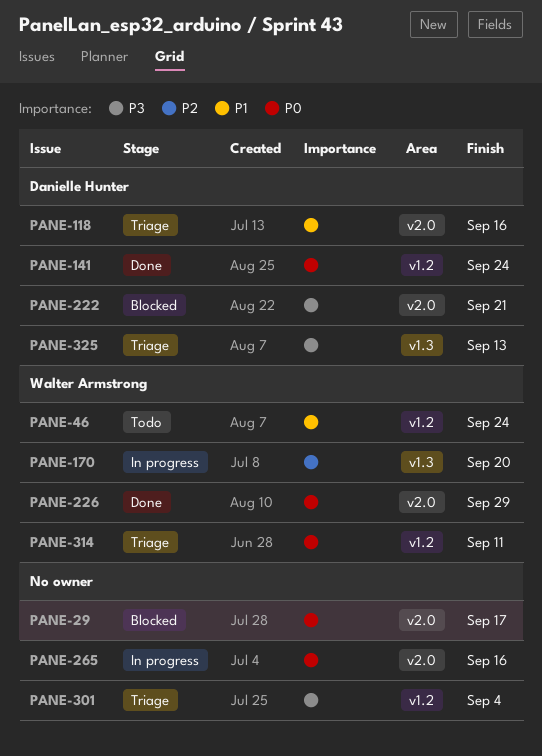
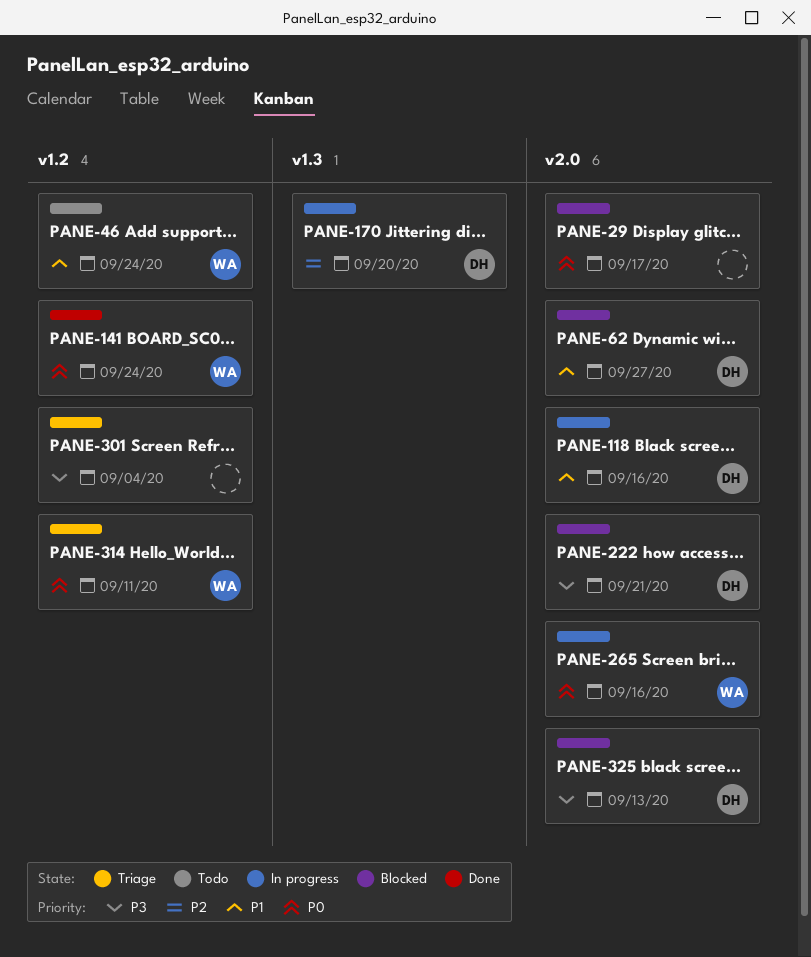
PANE-62: none -> present
PANE-118, status: Triage -> In progress
PANE-141, owner: Danielle Hunter -> Walter Armstrong
PANE-170, owner: Walter Armstrong -> Danielle Hunter
PANE-226: present -> none
PANE-265, owner: none -> Walter Armstrong
PANE-325, status: Triage -> Blocked
PANE-325, label: v1.3 -> v2.0

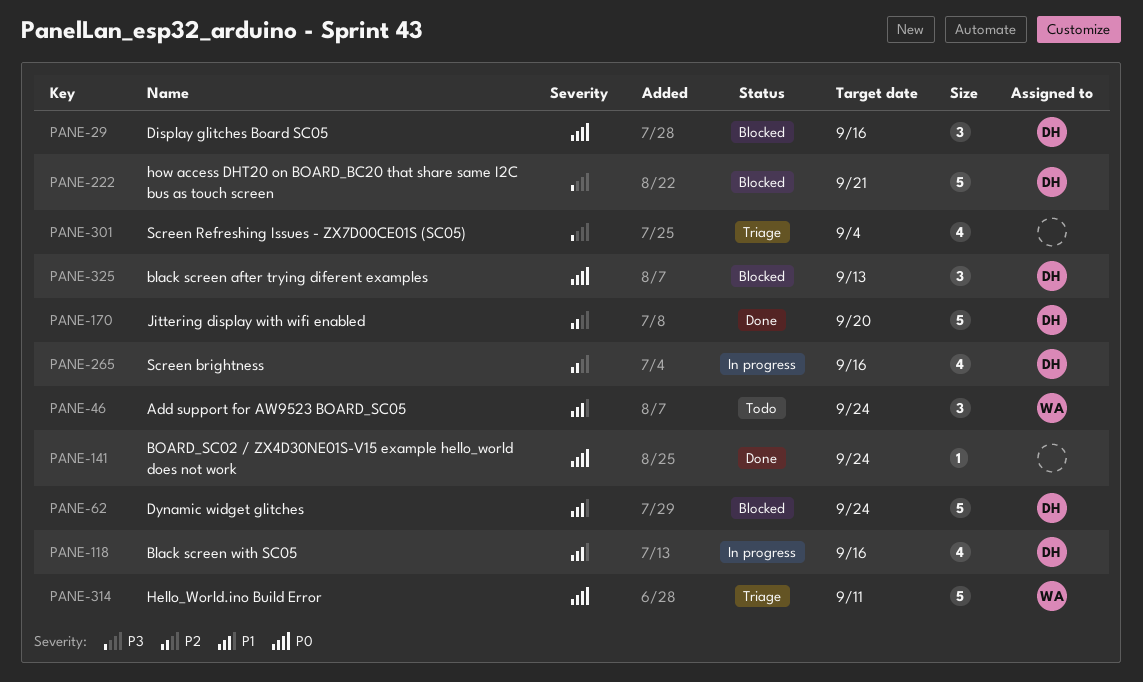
PANE-29, owner: none -> DH
PANE-29, due: Sep 17 -> Sep 16
PANE-62, due: Sep 27 -> Sep 24
PANE-141, owner: WA -> none
PANE-170, status: In progress -> Done
PANE-265, owner: WA -> DH
PANE-265, priority: P0 -> P2
PANE-325, priority: P3 -> P0

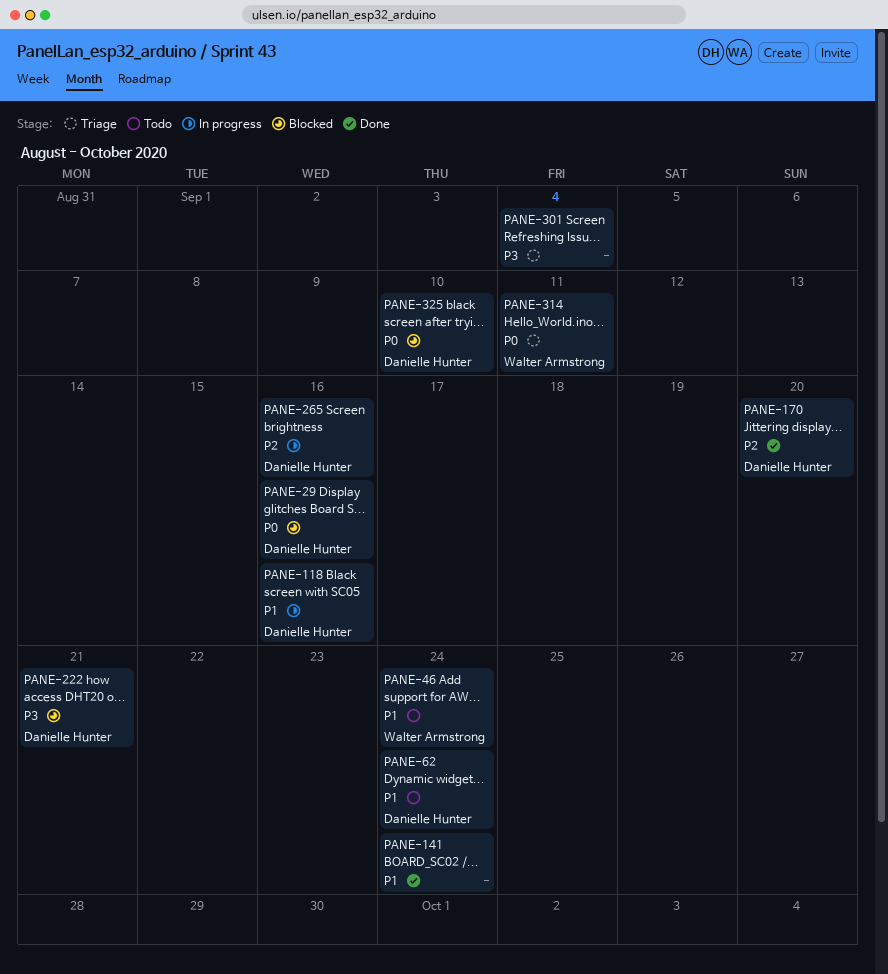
PANE-62, status: Blocked -> Todo
PANE-141, priority: P0 -> P1
PANE-325, due: Sep 13 -> Sep 10

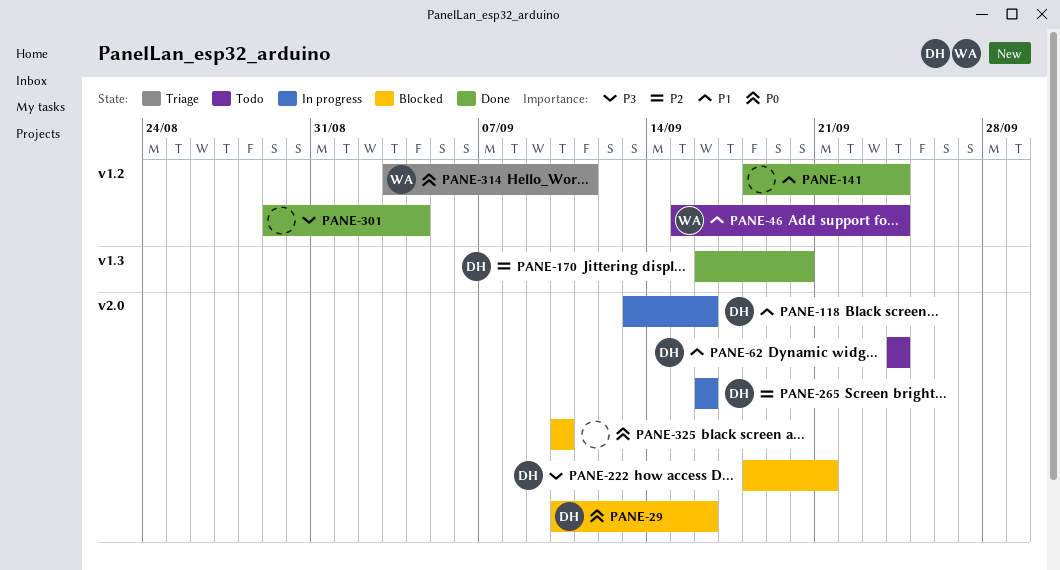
PANE-301, status: Triage -> Done
PANE-325, owner: Danielle Hunter -> none

